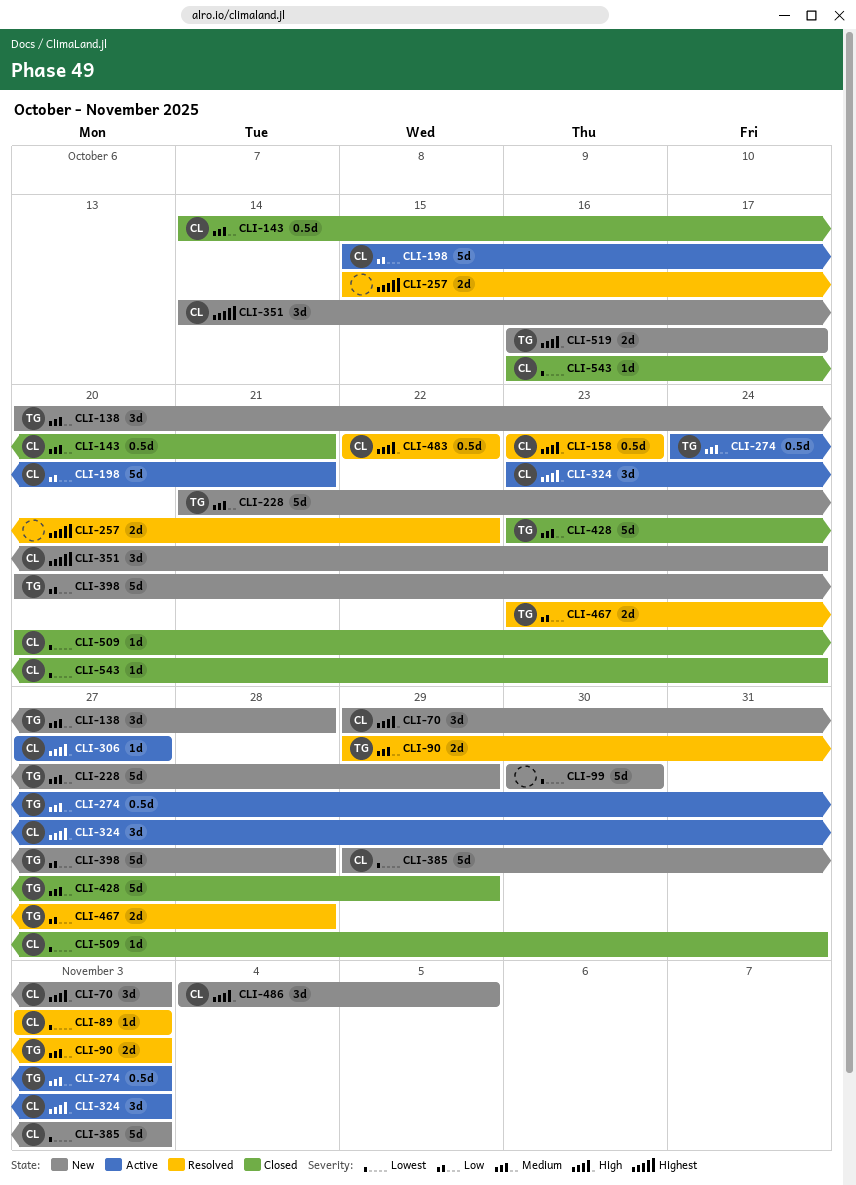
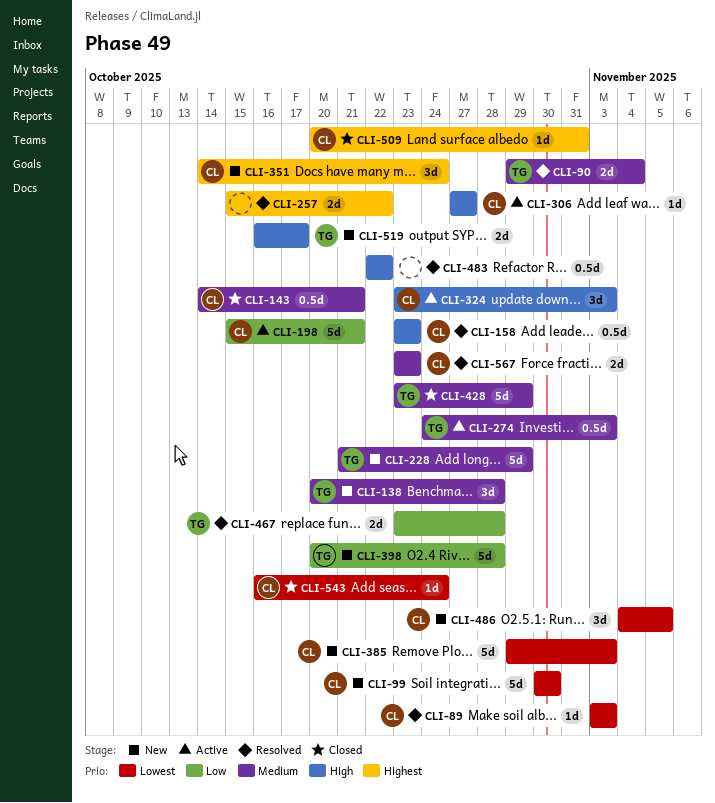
CLI-70: present -> none
CLI-90, due: Nov 3 -> Nov 4
CLI-99, owner: none -> CL
CLI-483, owner: CL -> none
CLI-486, priority: High -> Lowest
CLI-509, priority: Lowest -> Highest
CLI-567: none -> present

